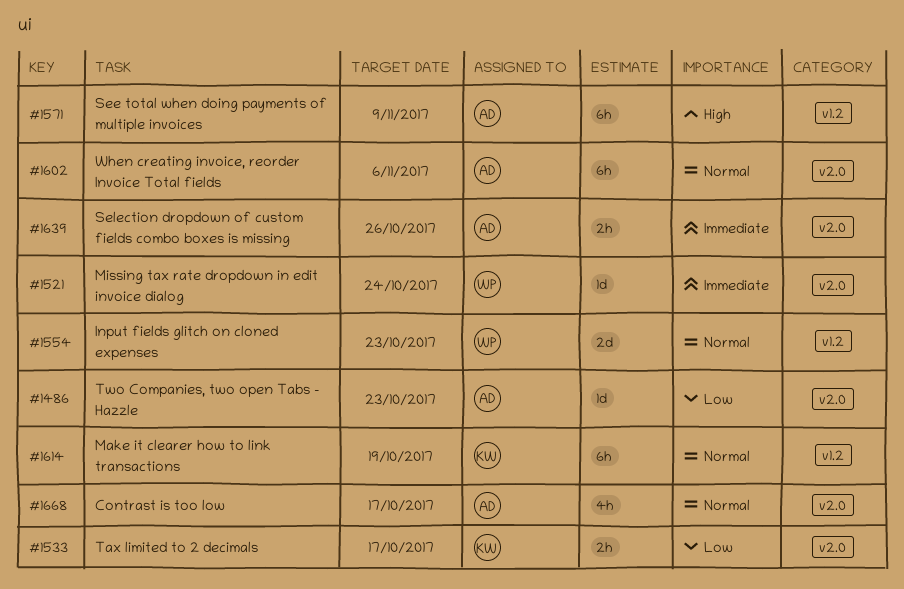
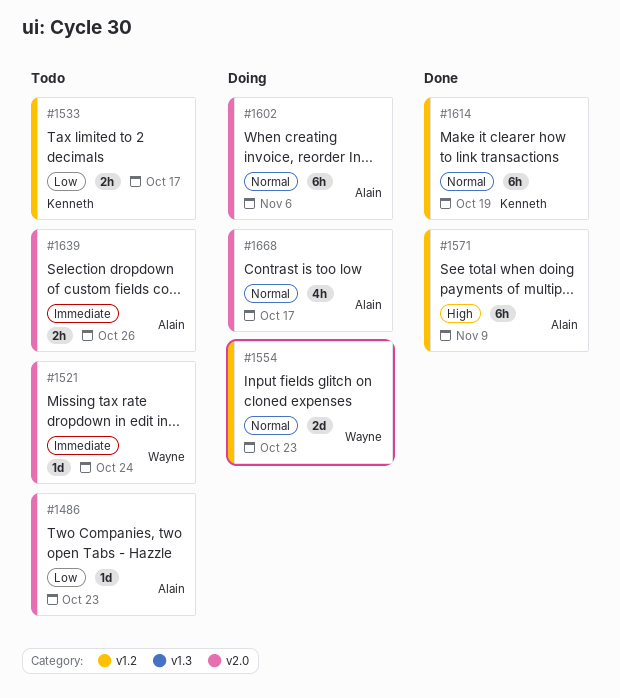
#1533, label: v2.0 -> v1.2

